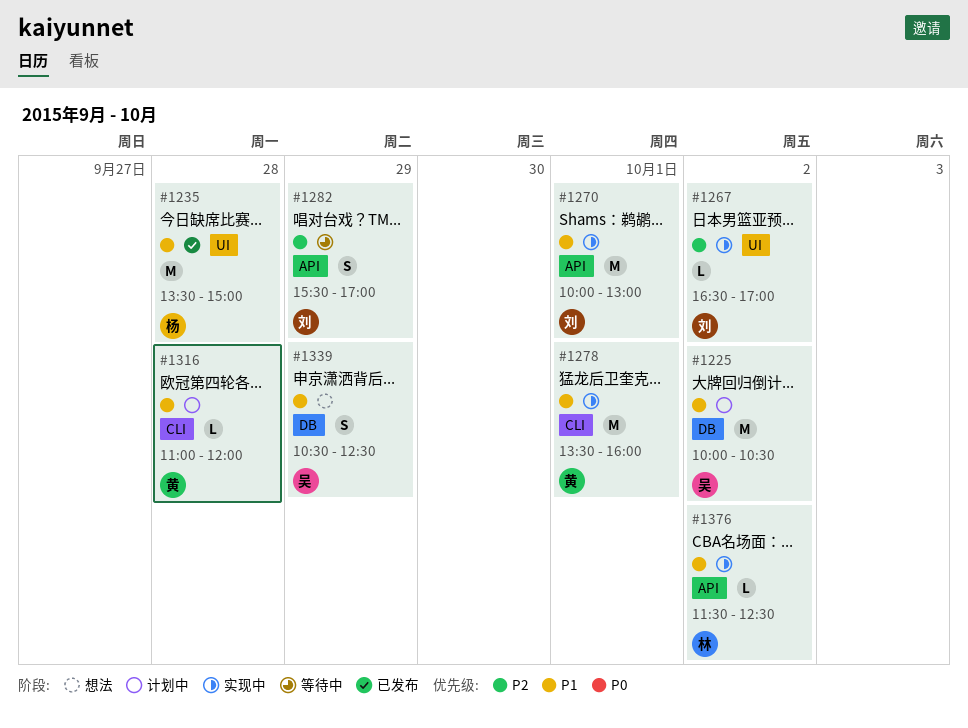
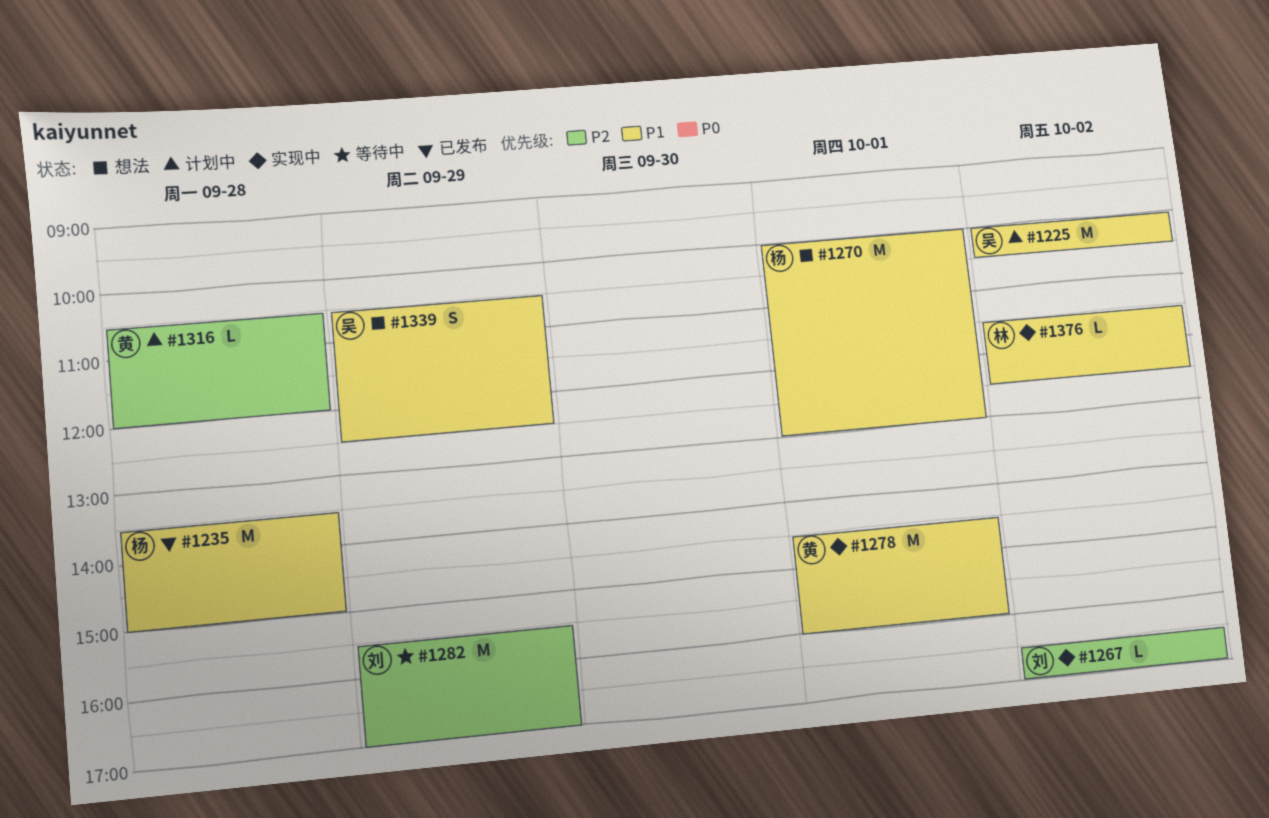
#1270, status: 实现中 -> 想法
#1270, owner: 刘 -> 杨
#1278, begins: 13:30 -> 14:30
#1282, estimate: S -> M
#1316, priority: P1 -> P2
#1316, begins: 11:00 -> 10:30

